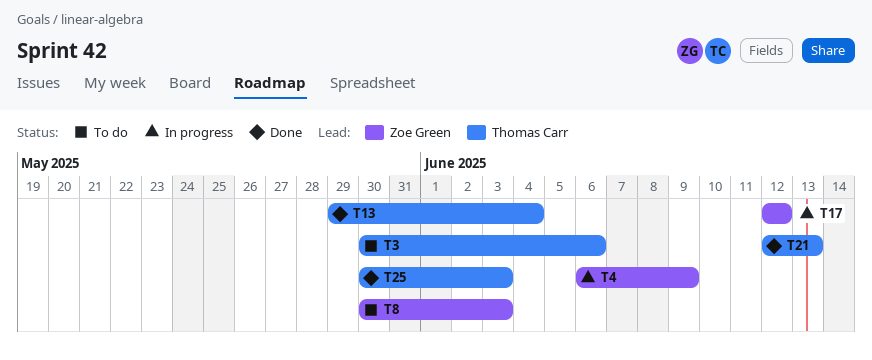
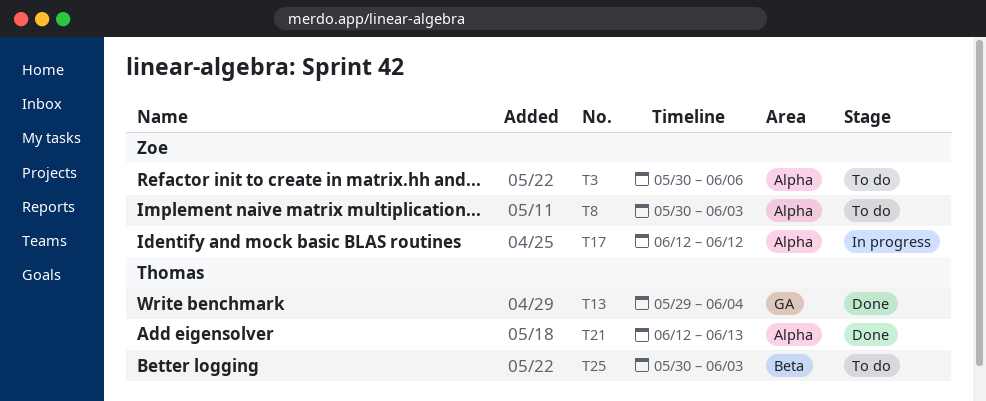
T3, owner: Thomas Carr -> Zoe Green
T4: present -> none
T25, status: Done -> To do

